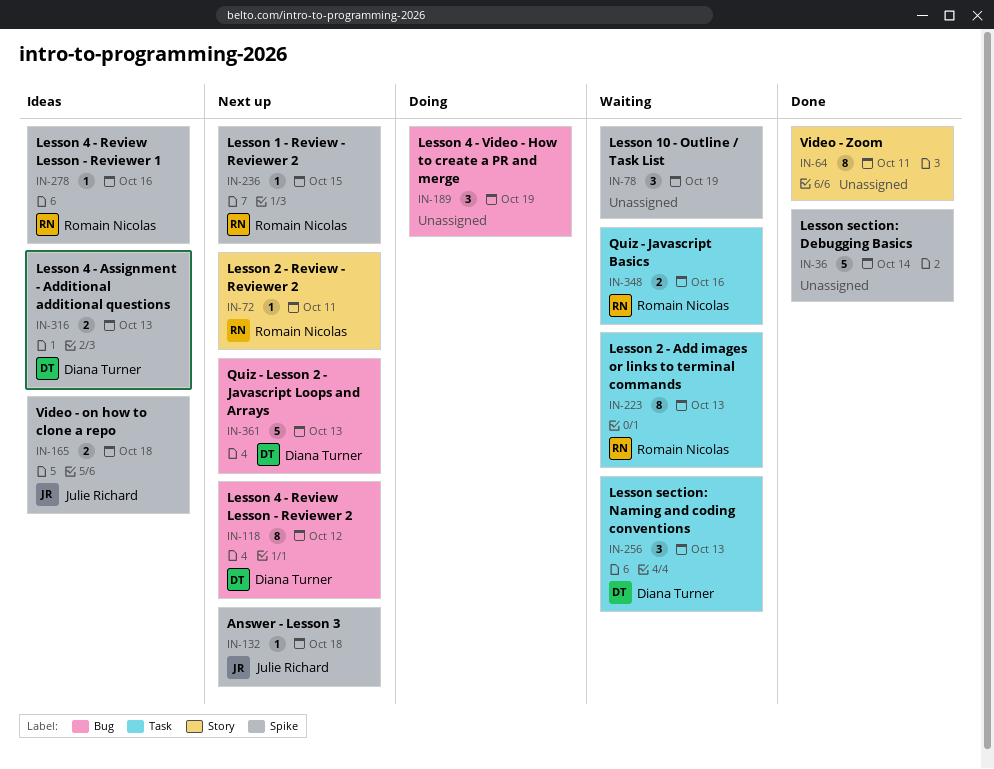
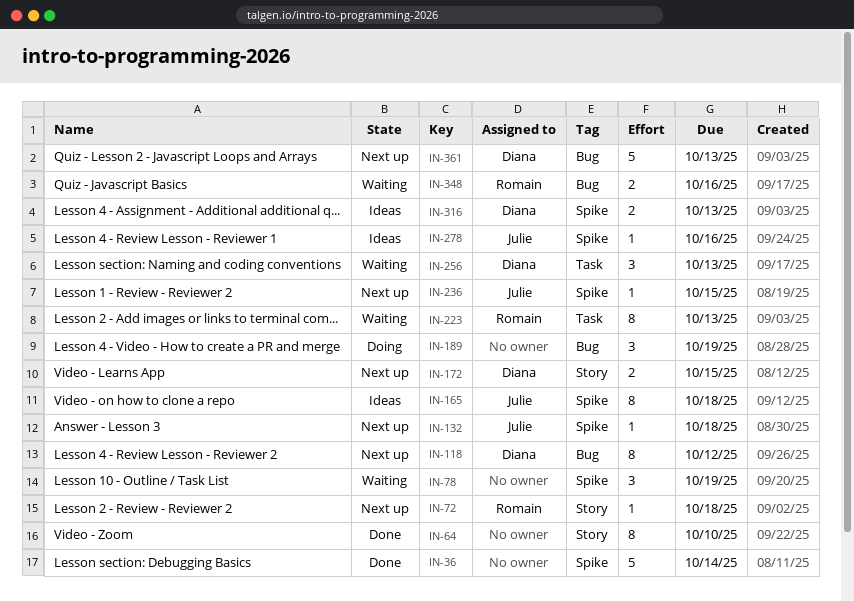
IN-64, due: Oct 11 -> Oct 10
IN-72, due: Oct 11 -> Oct 18
IN-165, estimate: 2 -> 8
IN-172: none -> present
IN-236, owner: Romain Nicolas -> Julie Richard
IN-278, owner: Romain Nicolas -> Julie Richard
IN-348, label: Task -> Bug

